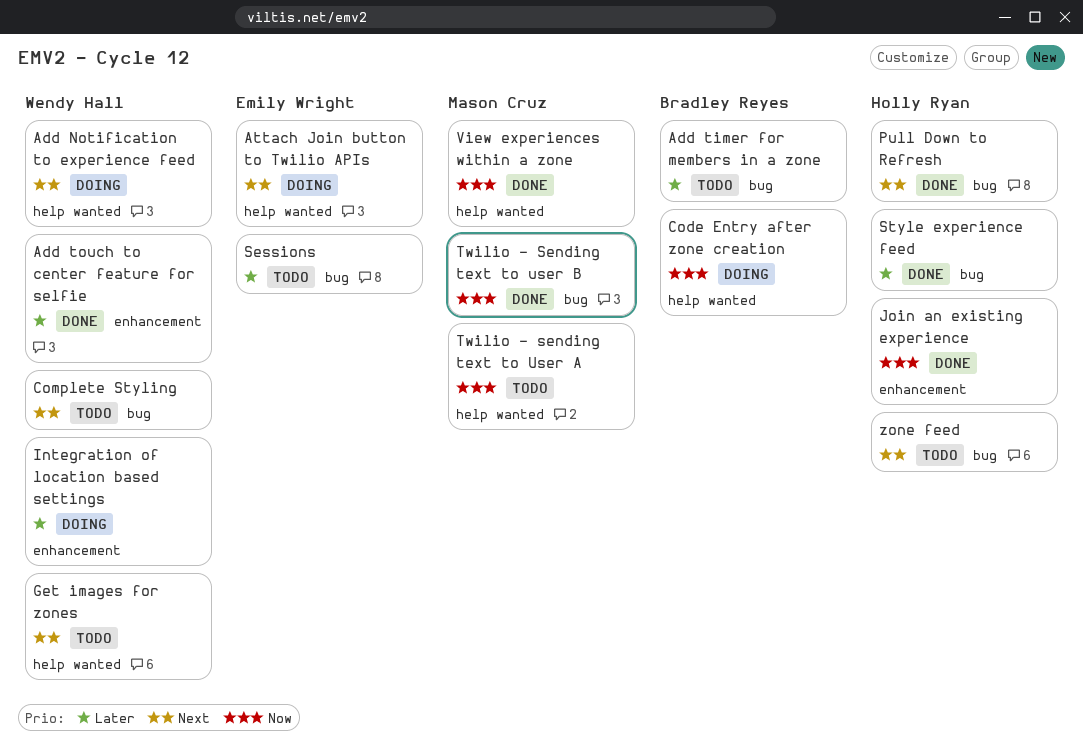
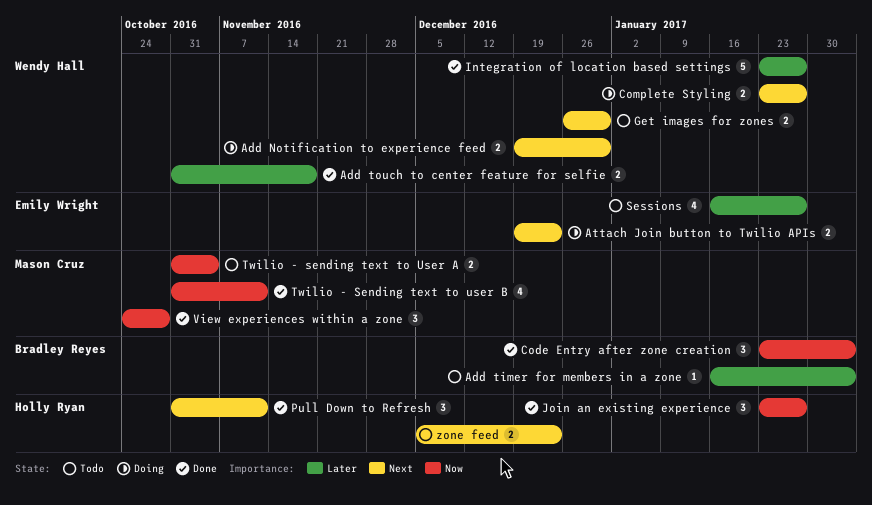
Code Entry after zone creation, status: Doing -> Done
Complete Styling, status: Todo -> Doing
Integration of location based settings, status: Doing -> Done
Style experience feed: present -> none

